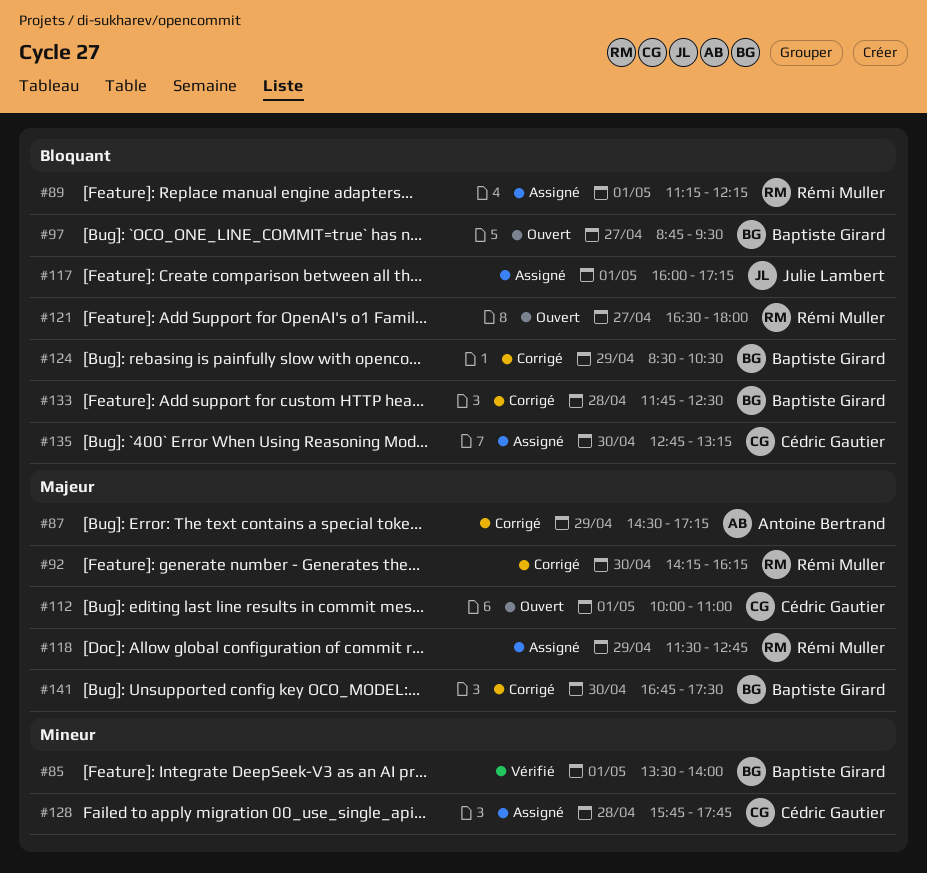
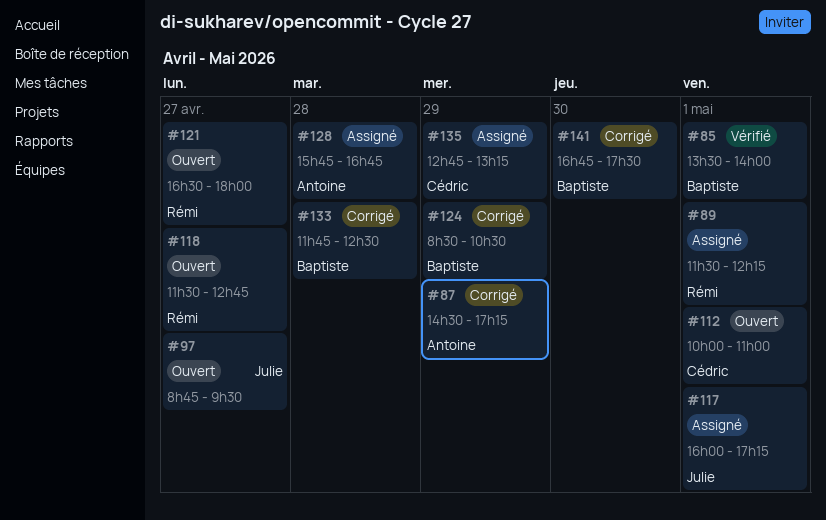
#89, begins: 11:15 -> 11:30
#92: present -> none
#97, owner: Baptiste Girard -> Julie Lambert
#118, status: Assigné -> Ouvert
#118, day: Apr 29 -> Apr 27
#128, owner: Cédric Gautier -> Antoine Bertrand
#128, ends: 17:45 -> 16:45
#135, day: Apr 30 -> Apr 29

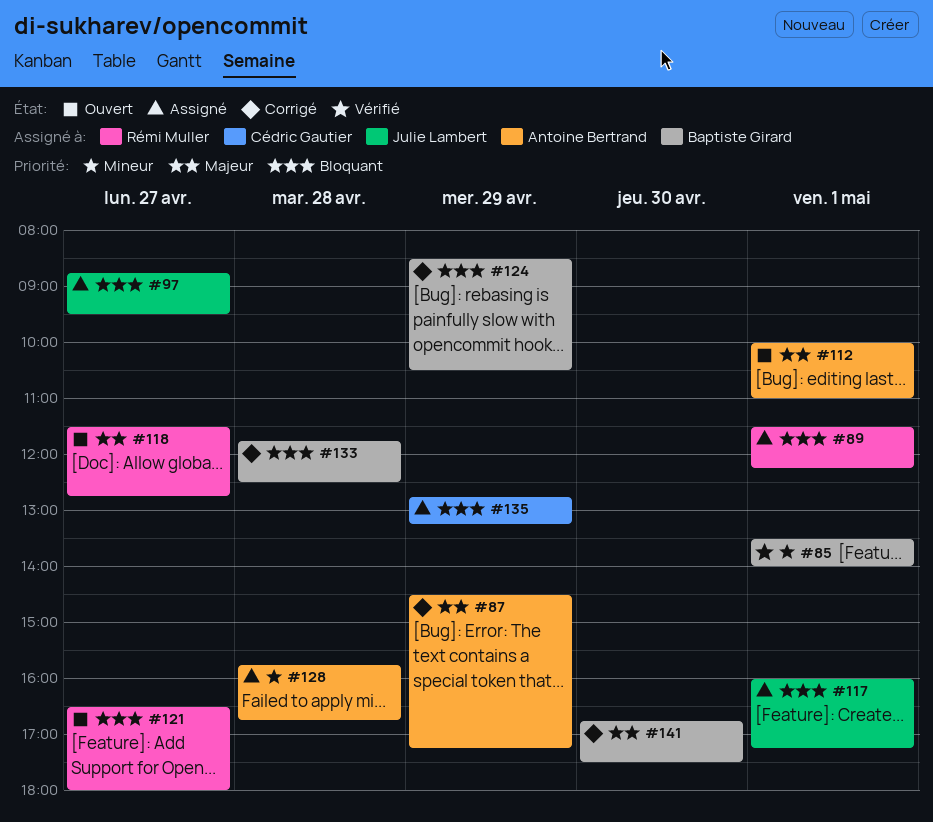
#97, status: Ouvert -> Assigné
#112, owner: Cédric Gautier -> Antoine Bertrand

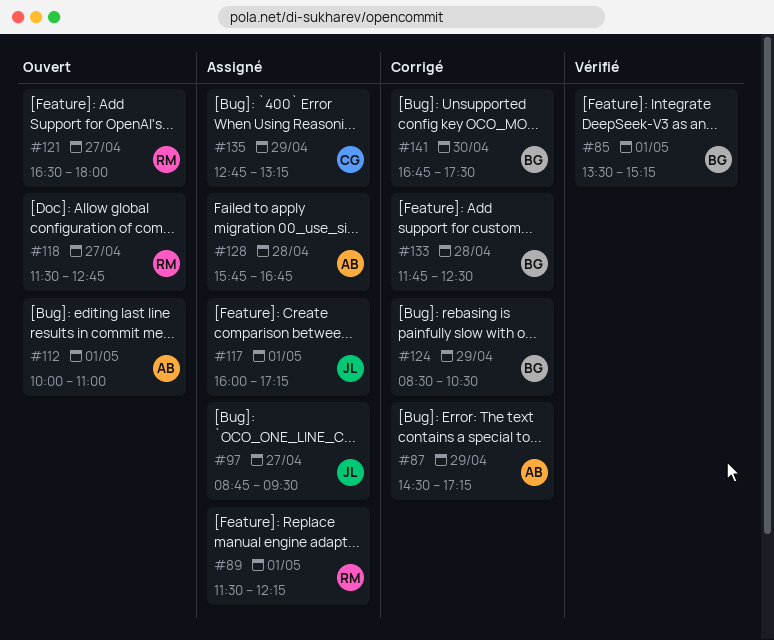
#85, ends: 14:00 -> 15:15

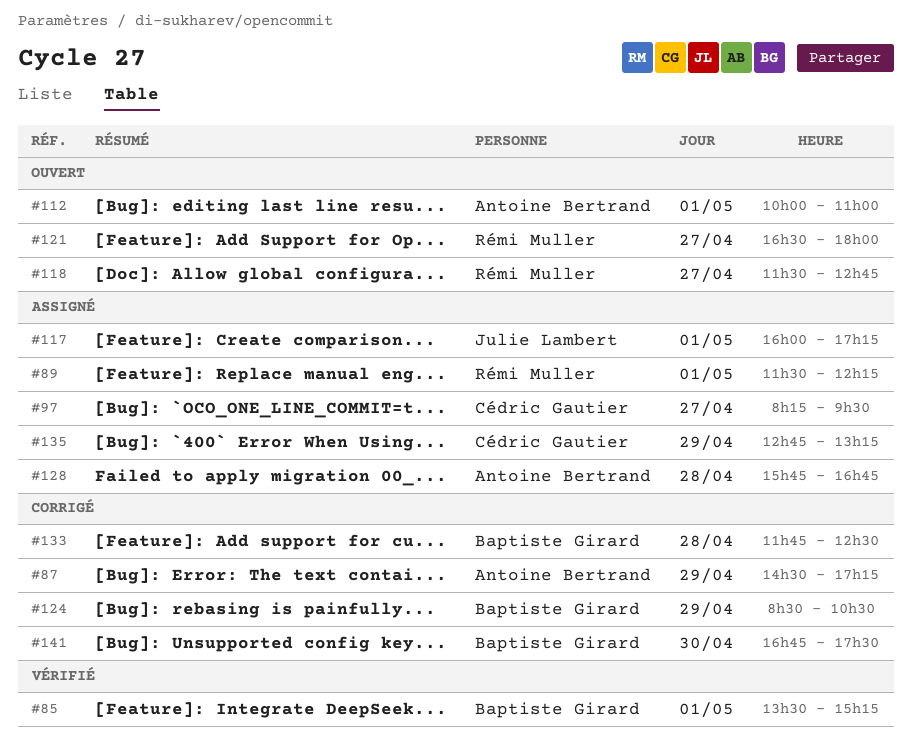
#97, owner: Julie Lambert -> Cédric Gautier
#97, begins: 08:45 -> 08:15

